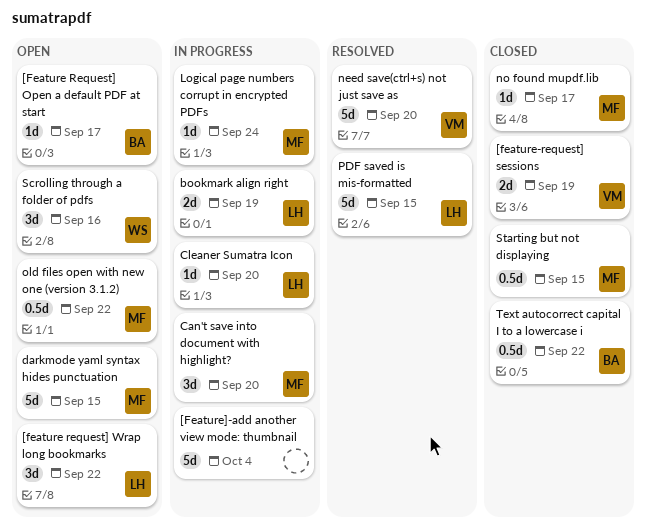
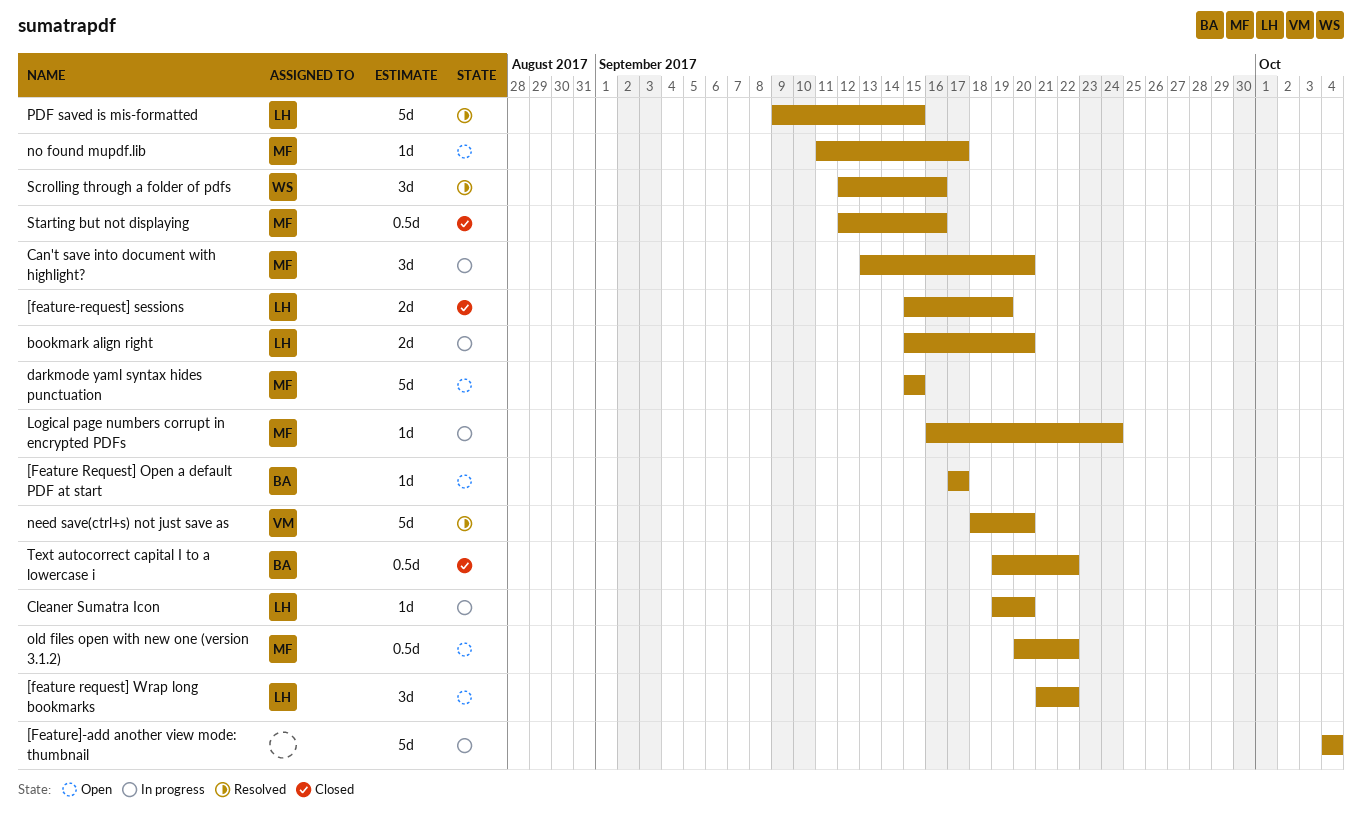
[feature-request] sessions, owner: VM -> LH
bookmark align right, due: Sep 19 -> Sep 20
no found mupdf.lib, status: Closed -> Open
Scrolling through a folder of pdfs, status: Open -> Resolved
Starting but not displaying, due: Sep 15 -> Sep 16

